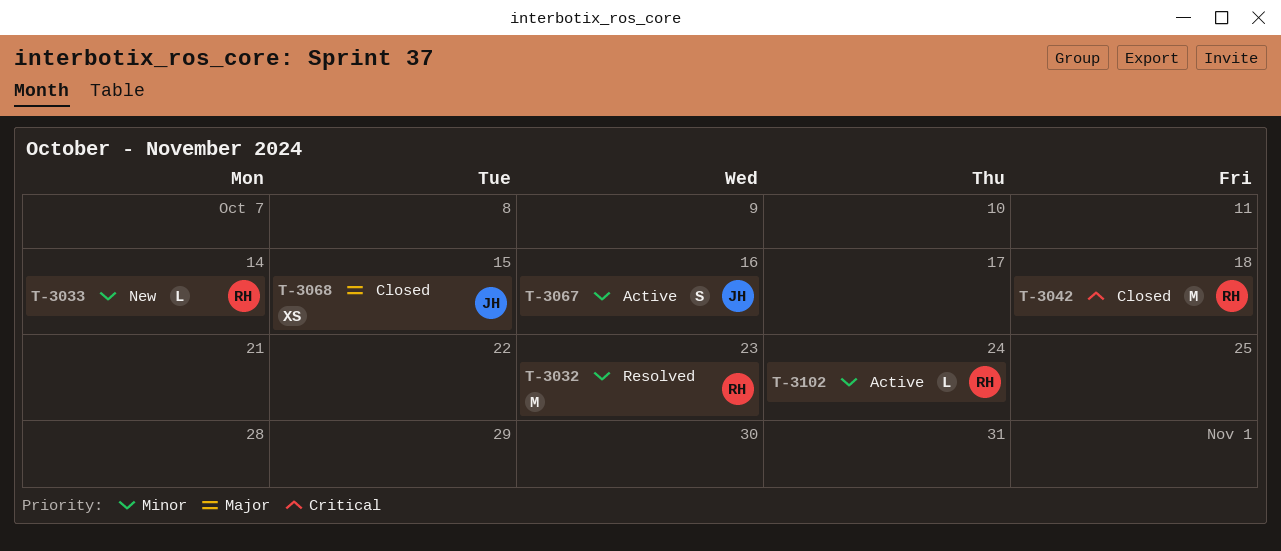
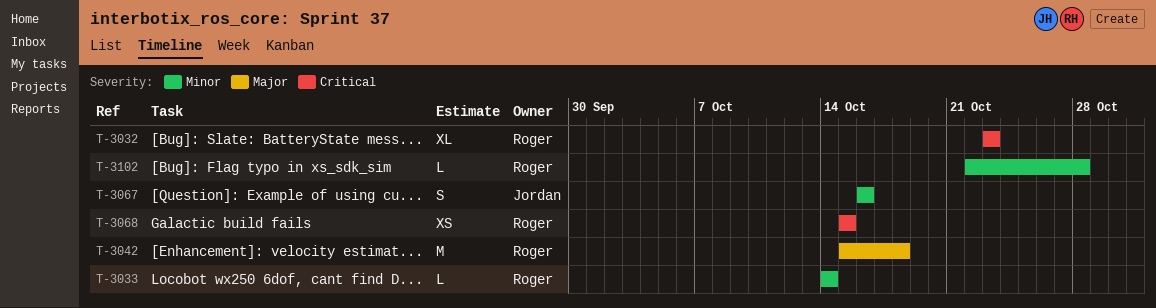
T-3032, priority: Minor -> Critical
T-3032, estimate: M -> XL
T-3042, priority: Critical -> Major
T-3068, owner: Jordan -> Roger
T-3068, priority: Major -> Critical
T-3102, due: Oct 24 -> Oct 28

